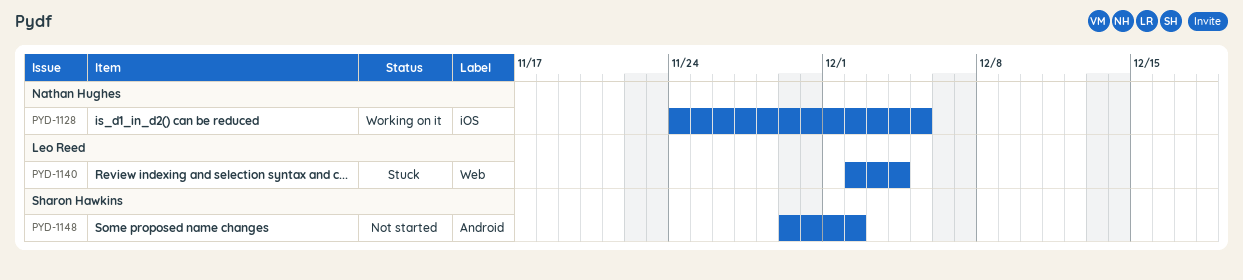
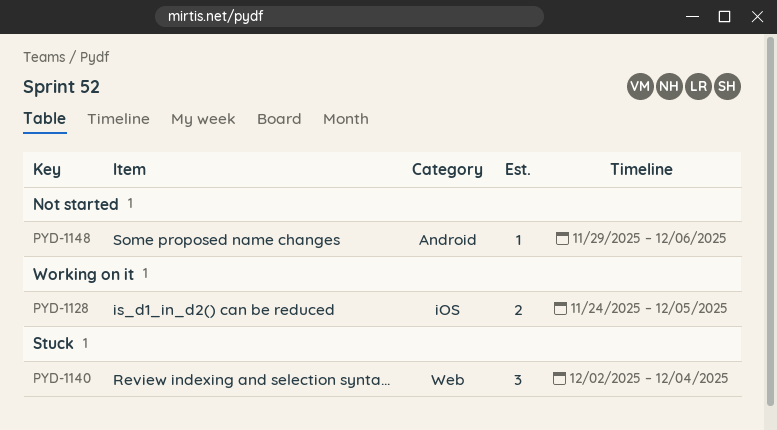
PYD-1148, due: Dec 2 -> Dec 6

